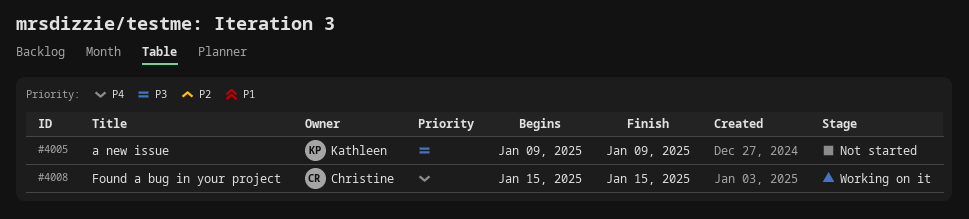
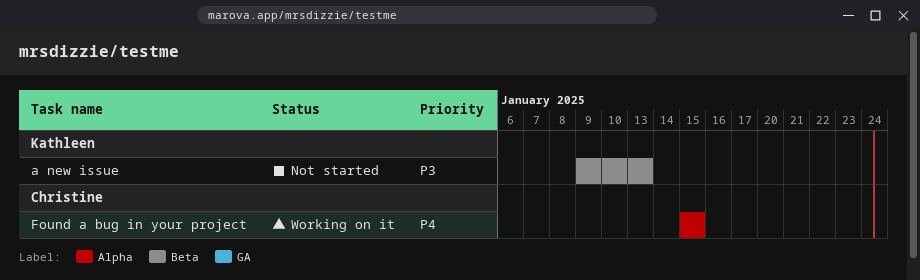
a new issue, due: Jan 9 -> Jan 13

